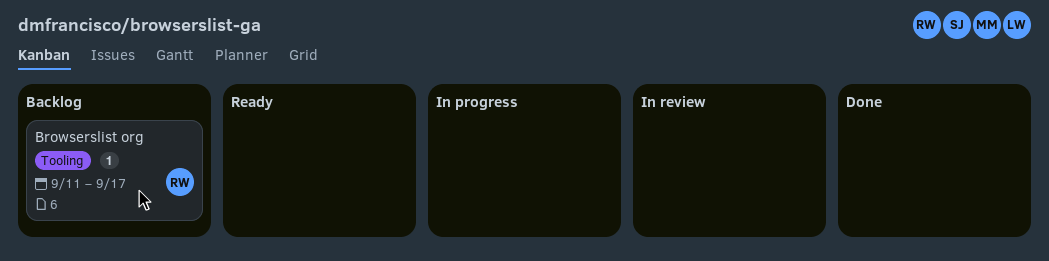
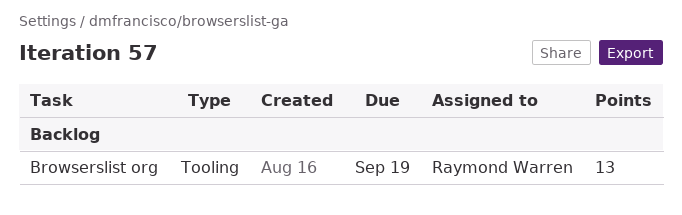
Browserslist org, estimate: 1 -> 13
Browserslist org, due: Sep 17 -> Sep 19

